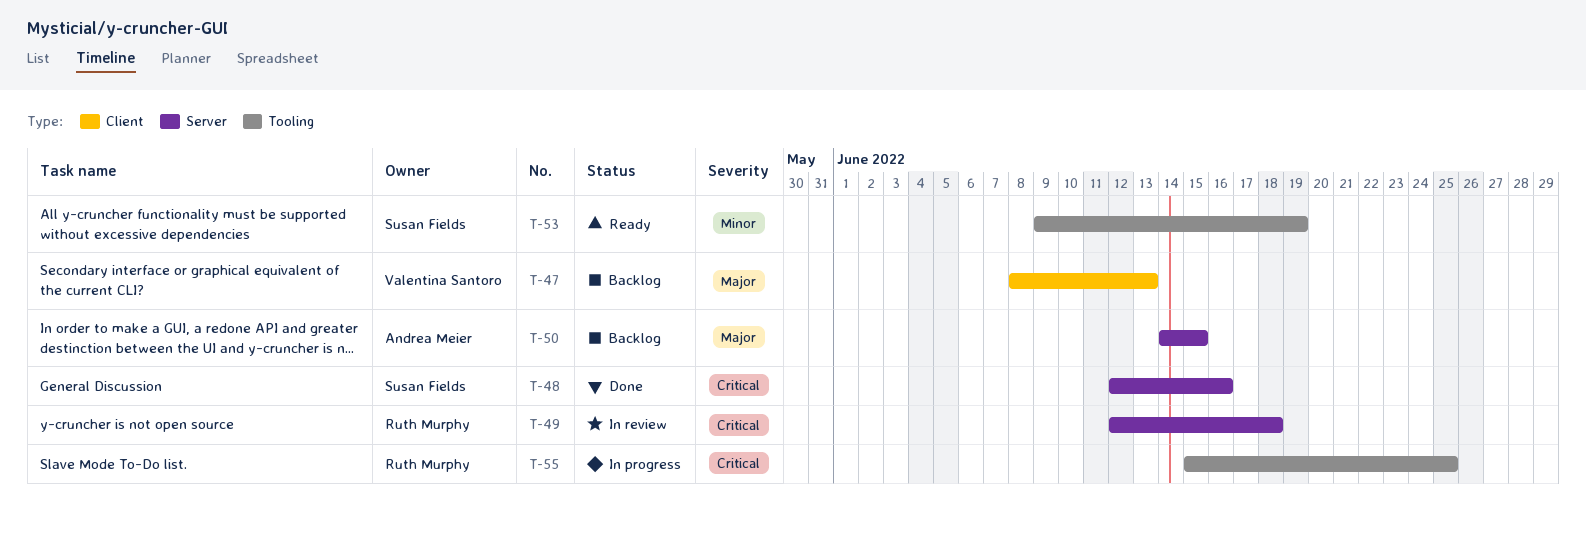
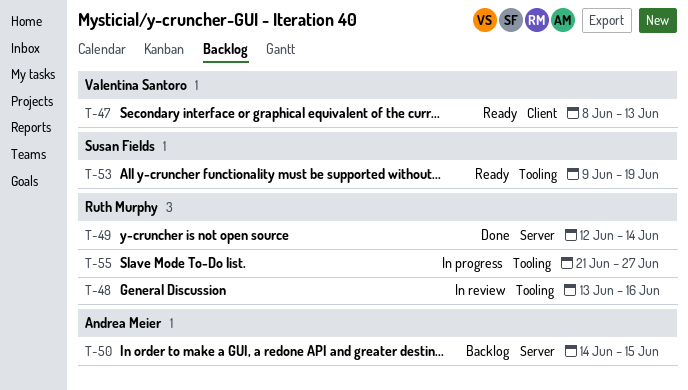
T-47, status: Backlog -> Ready
T-48, status: Done -> In review
T-48, owner: Susan Fields -> Ruth Murphy
T-48, label: Server -> Tooling
T-48, start: Jun 12 -> Jun 13
T-49, status: In review -> Done
T-49, due: Jun 18 -> Jun 14
T-55, start: Jun 15 -> Jun 21
T-55, due: Jun 25 -> Jun 27

